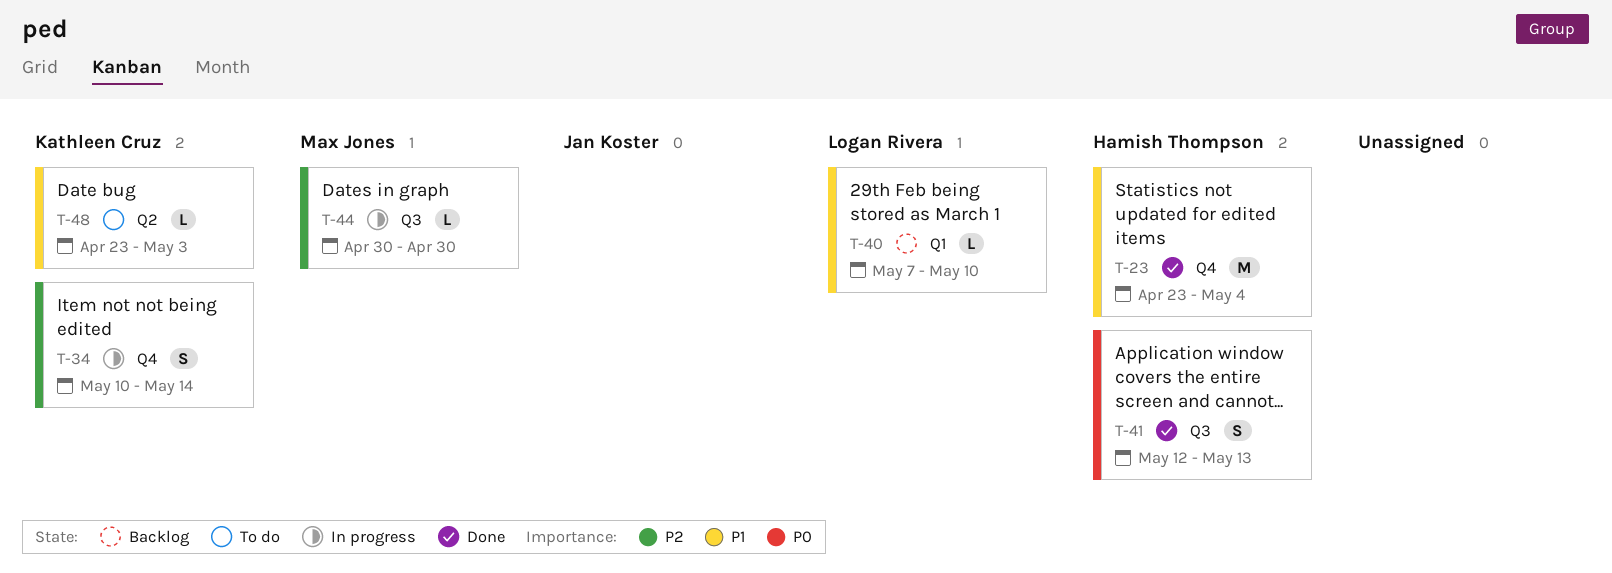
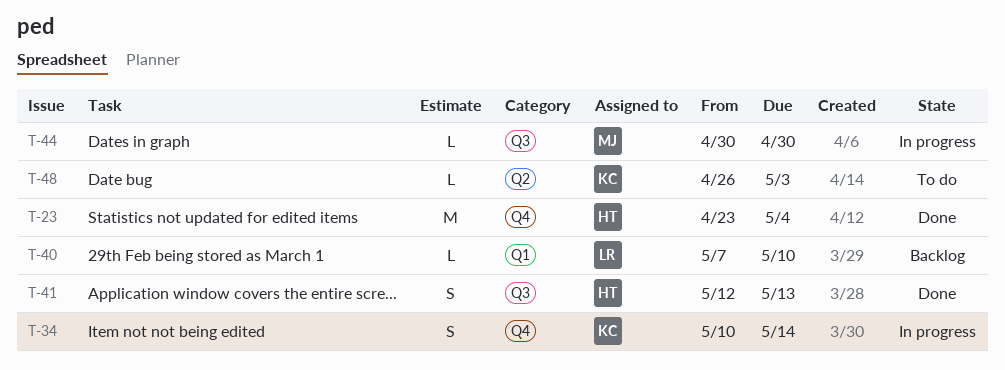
T-48, start: Apr 23 -> Apr 26

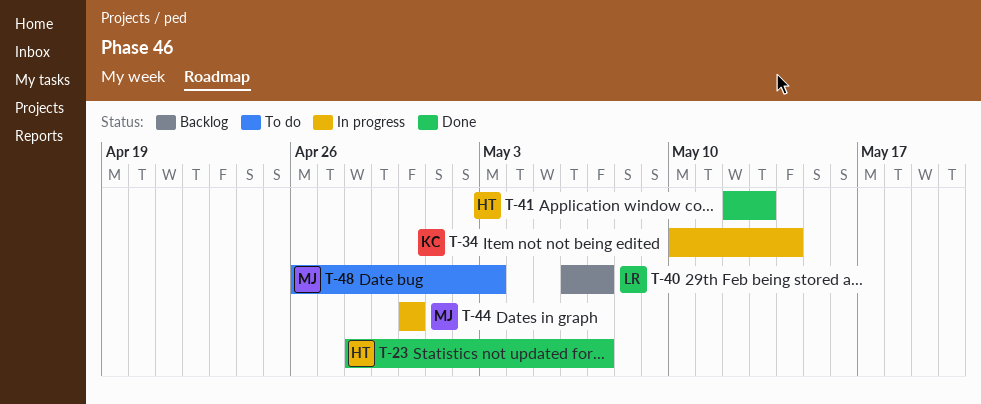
T-23, start: Apr 23 -> Apr 28
T-23, due: May 4 -> May 7
T-40, start: May 7 -> May 6
T-40, due: May 10 -> May 7
T-48, owner: KC -> MJ

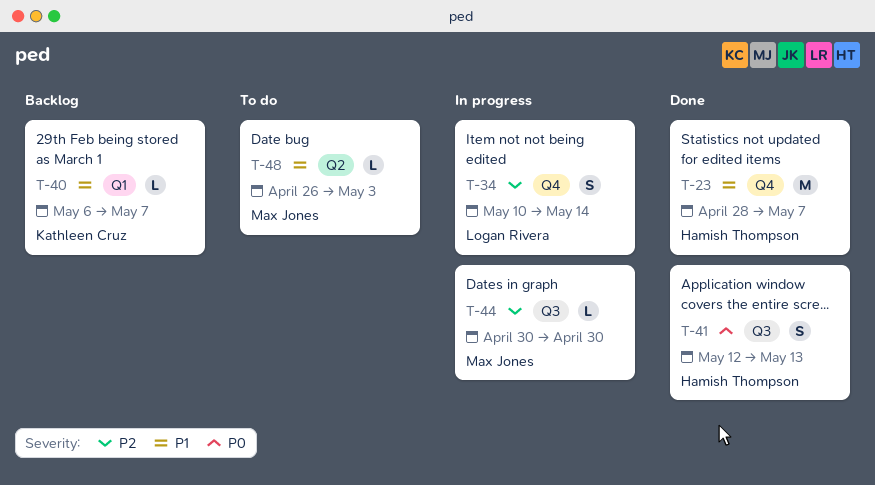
T-34, owner: Kathleen Cruz -> Logan Rivera
T-40, owner: Logan Rivera -> Kathleen Cruz

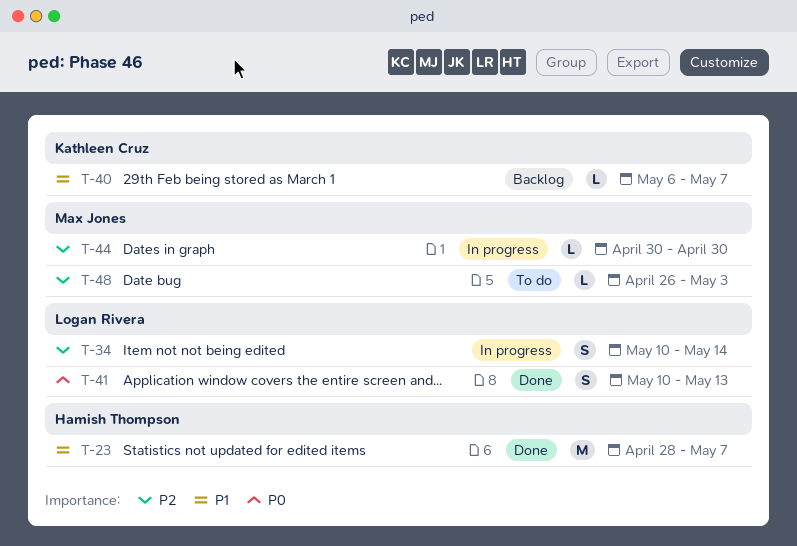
T-41, owner: Hamish Thompson -> Logan Rivera
T-41, start: May 12 -> May 10
T-48, priority: P1 -> P2

